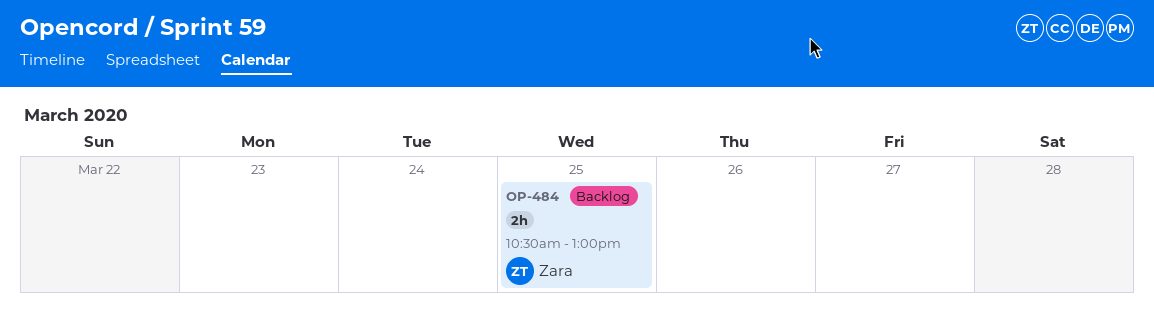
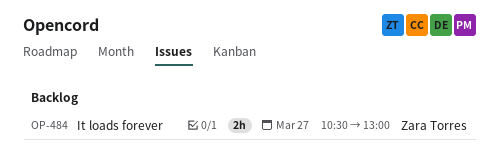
OP-484, day: Mar 25 -> Mar 27

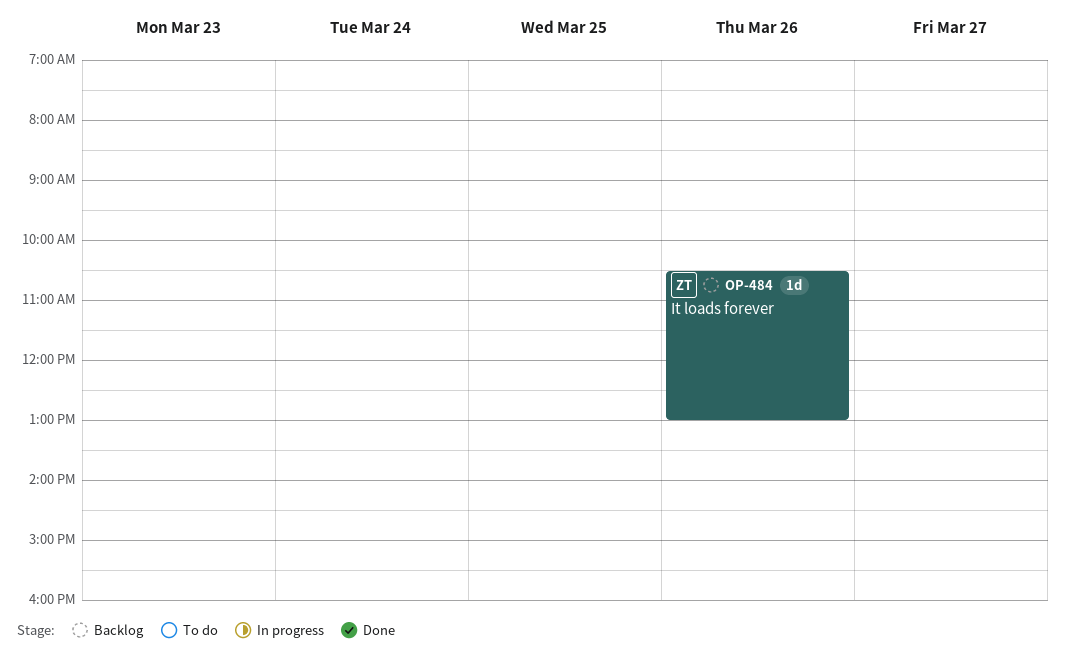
OP-484, estimate: 2h -> 1d
OP-484, day: Mar 27 -> Mar 26

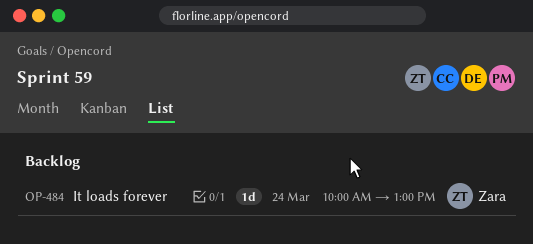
OP-484, day: Mar 26 -> Mar 24
OP-484, begins: 10:30 -> 10:00

